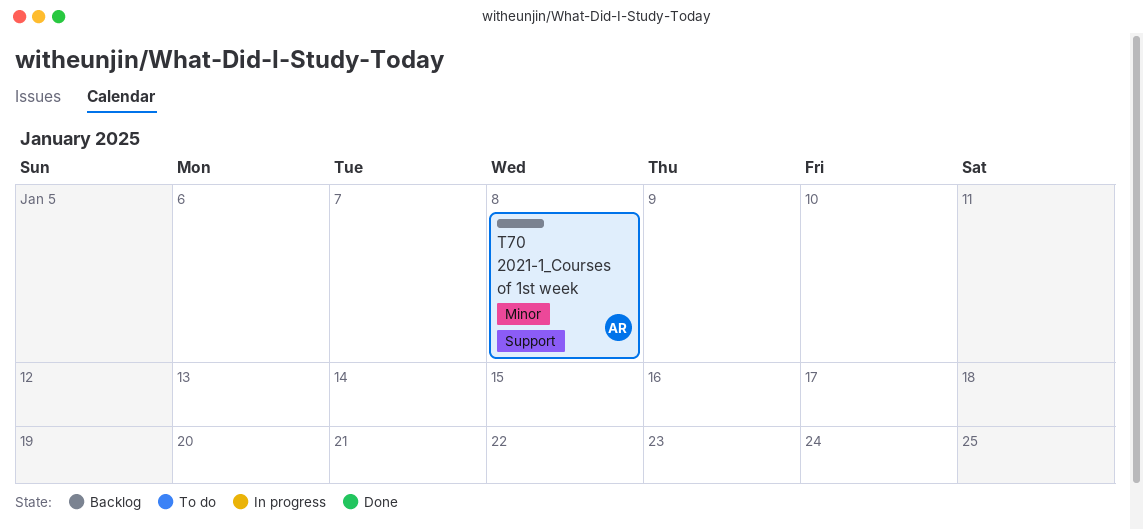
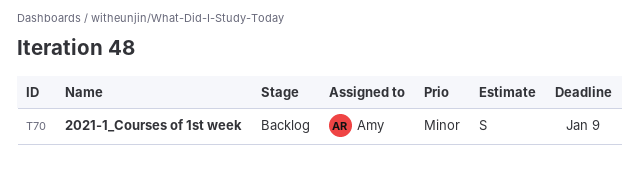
T70, due: Jan 8 -> Jan 9

